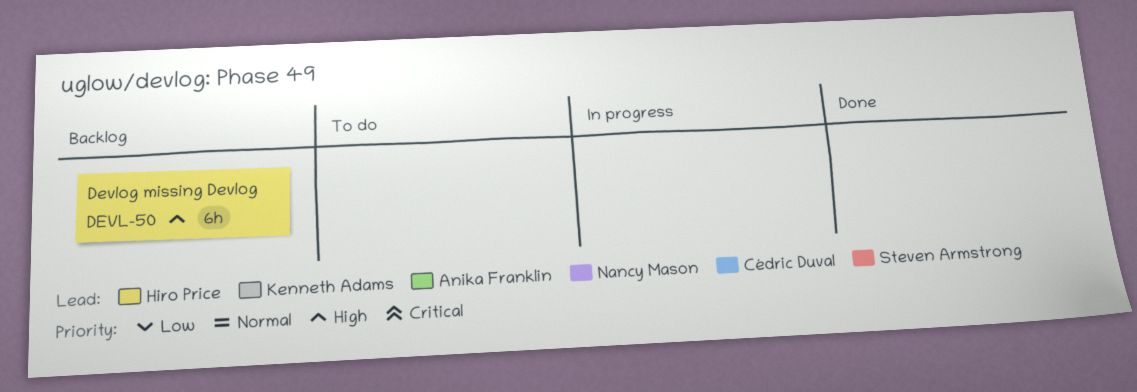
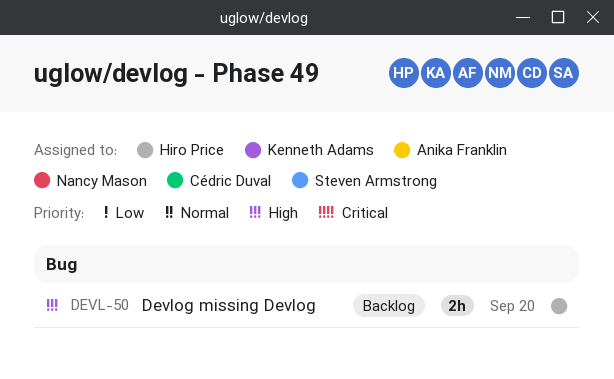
DEVL-50, estimate: 6h -> 2h

